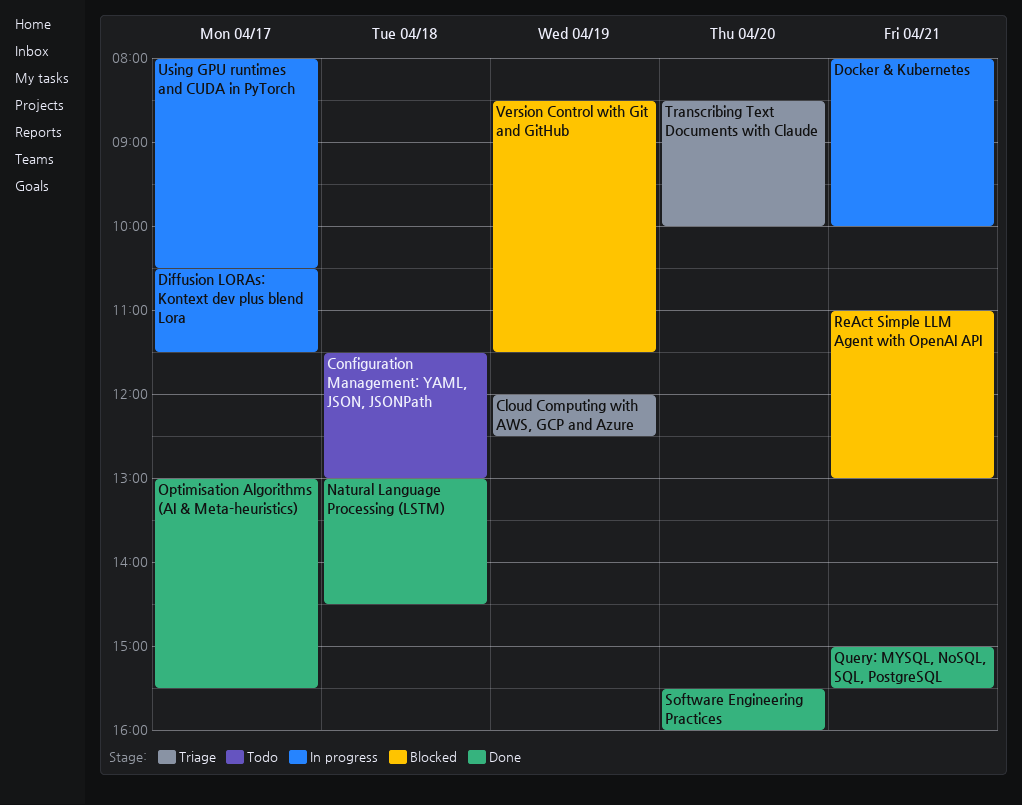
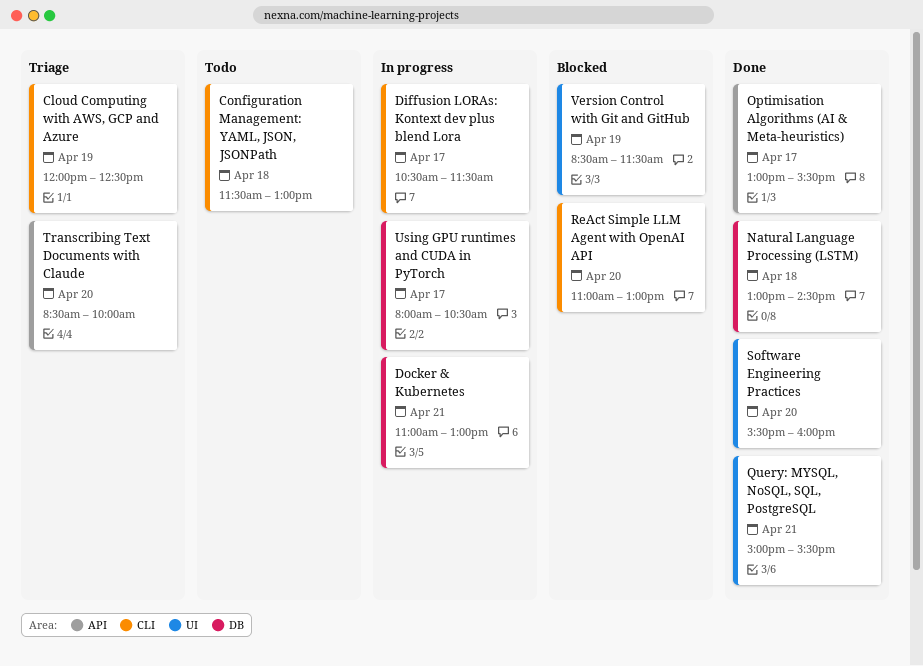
Docker & Kubernetes, begins: 08:00 -> 11:00
Docker & Kubernetes, ends: 10:00 -> 13:00
ReAct Simple LLM Agent with OpenAI API, day: Apr 21 -> Apr 20

